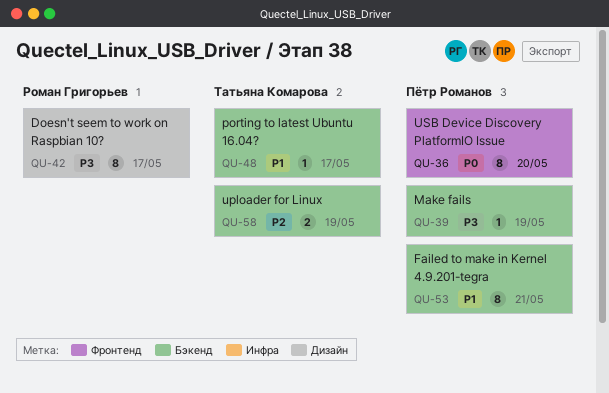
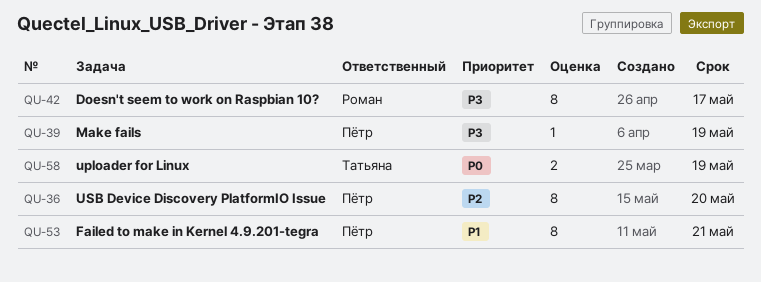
QU-36, priority: P0 -> P2
QU-48: present -> none
QU-58, priority: P2 -> P0

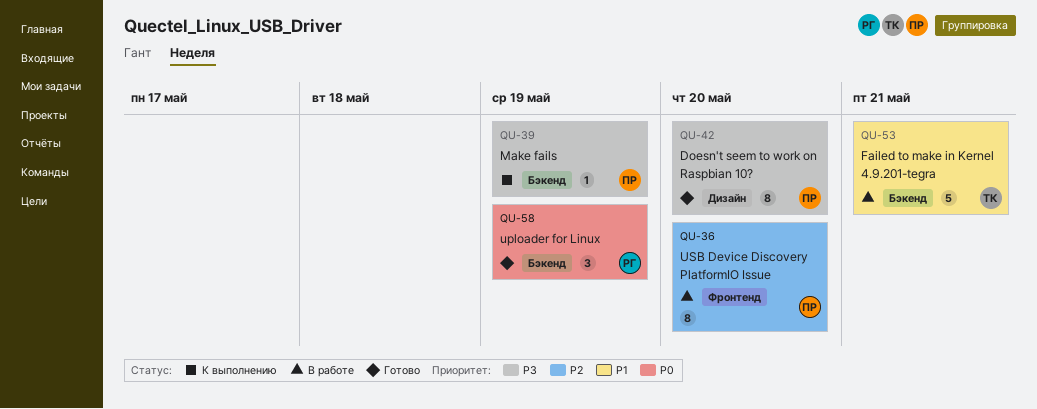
QU-42, owner: Роман -> Пётр
QU-42, due: May 17 -> May 20
QU-53, owner: Пётр -> Татьяна
QU-53, estimate: 8 -> 5
QU-58, owner: Татьяна -> Роман
QU-58, estimate: 2 -> 3

